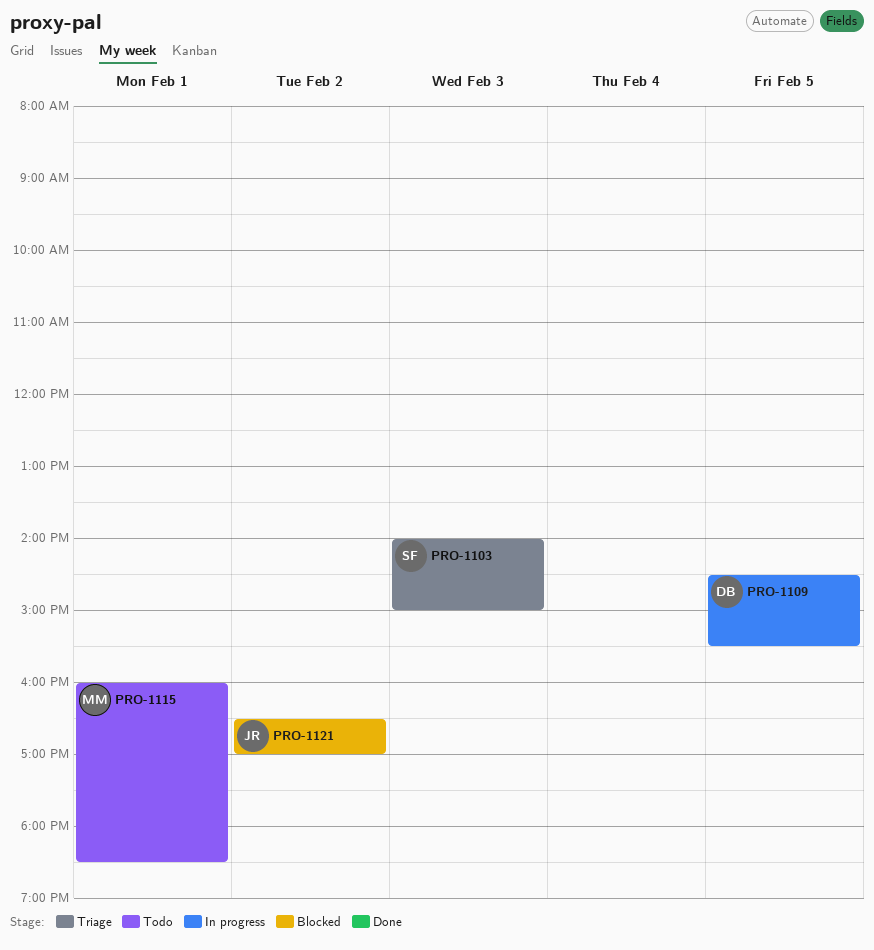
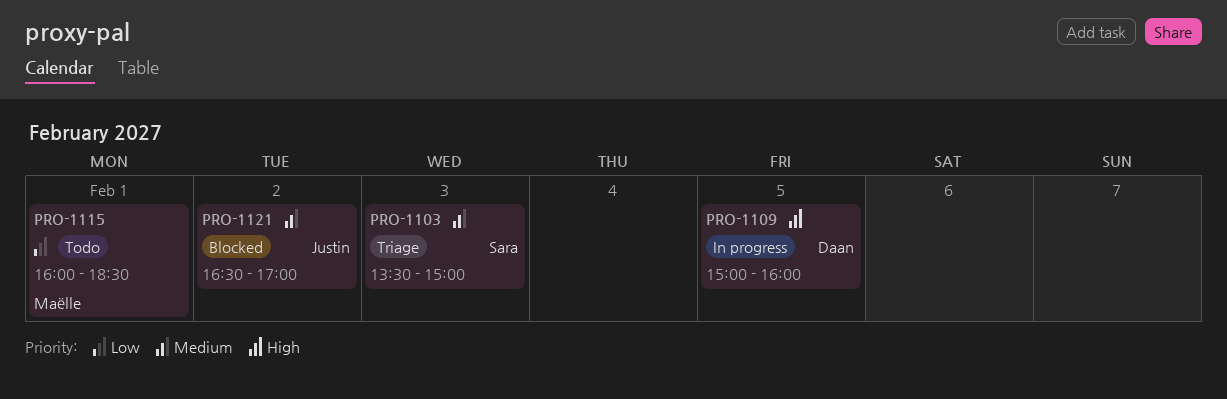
PRO-1103, begins: 14:00 -> 13:30
PRO-1109, begins: 14:30 -> 15:00
PRO-1109, ends: 15:30 -> 16:00

